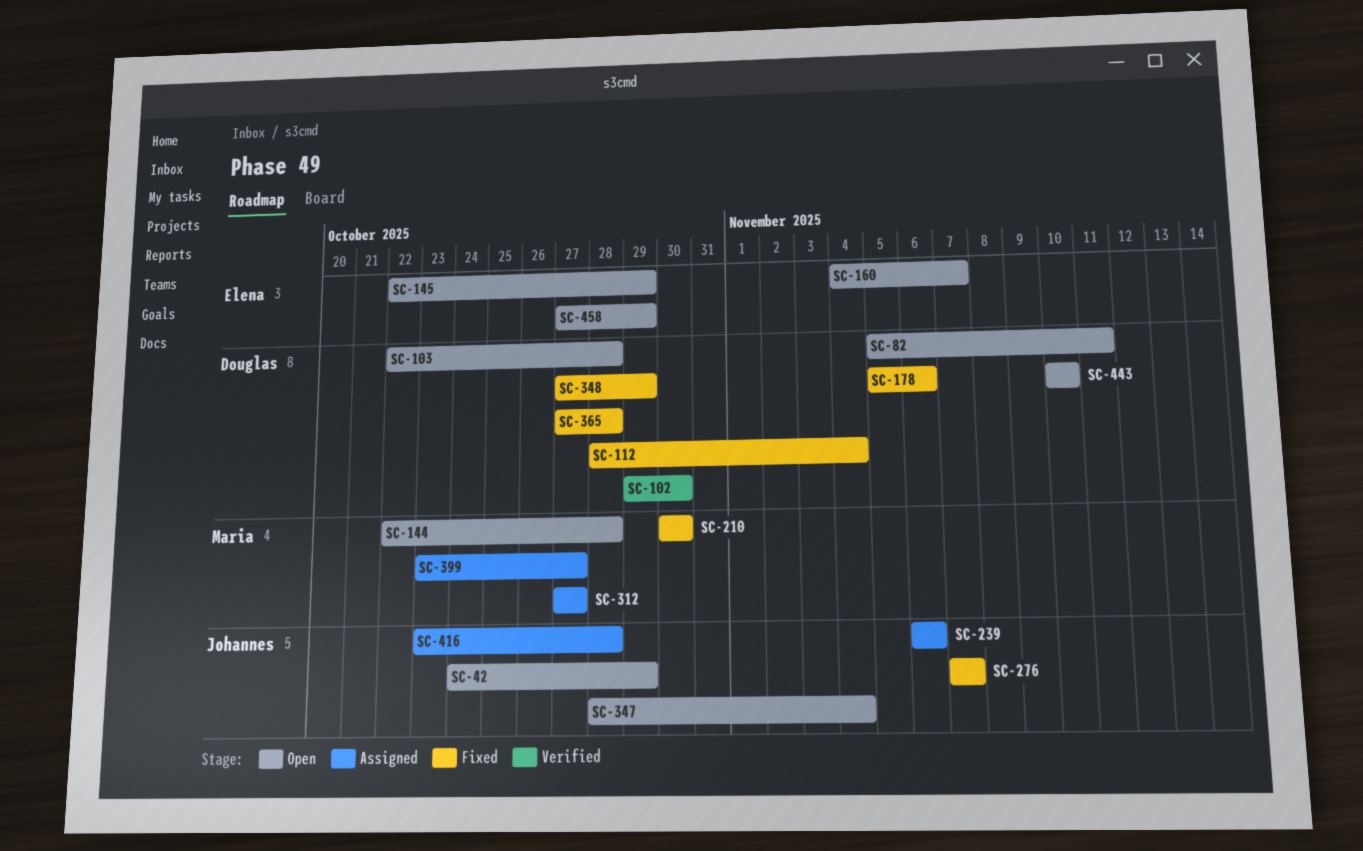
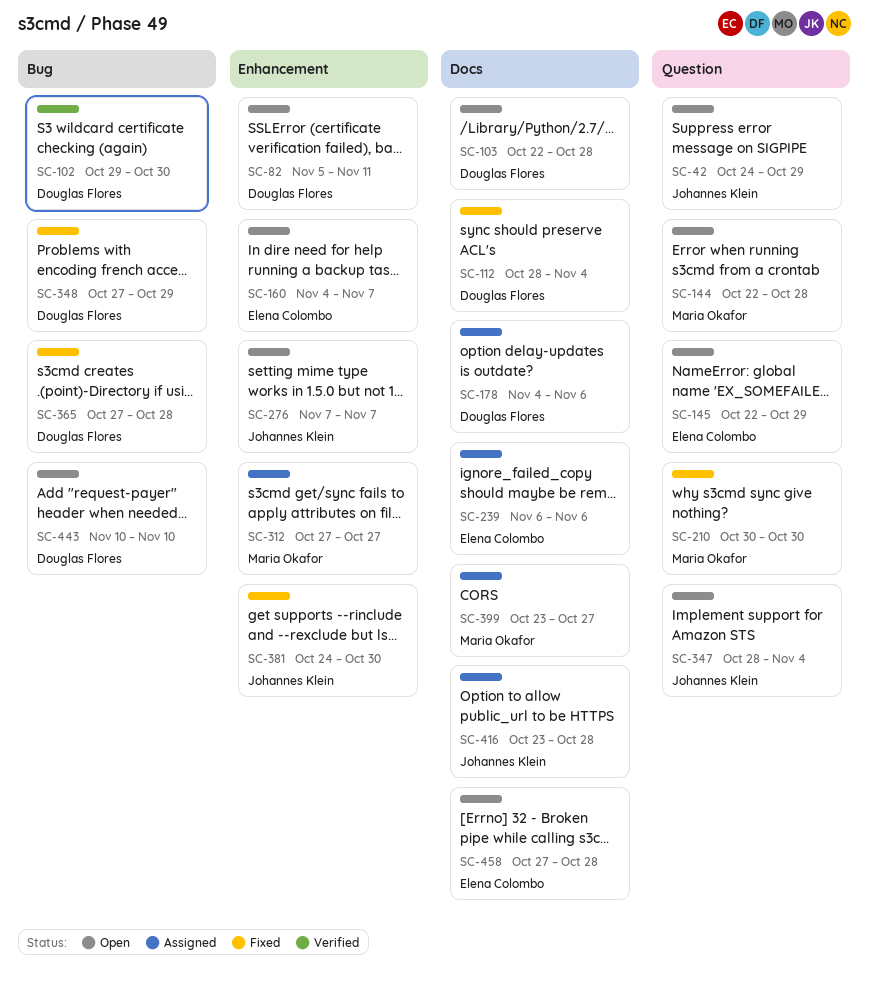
SC-178, status: Fixed -> Assigned
SC-178, start: Nov 5 -> Nov 4
SC-239, owner: Johannes Klein -> Elena Colombo
SC-276, status: Fixed -> Open
SC-381: none -> present
SC-458, due: Oct 29 -> Oct 28

